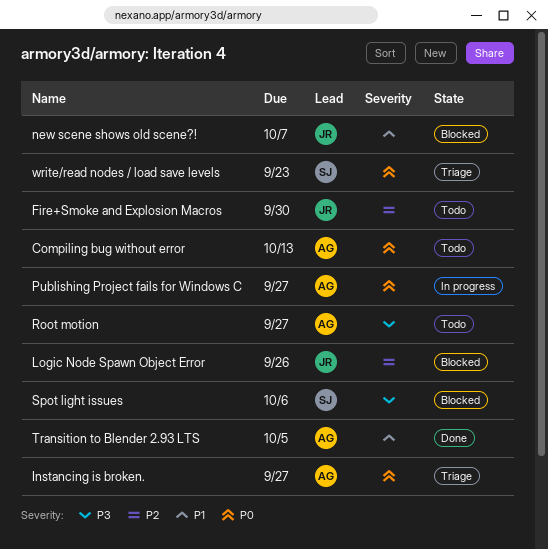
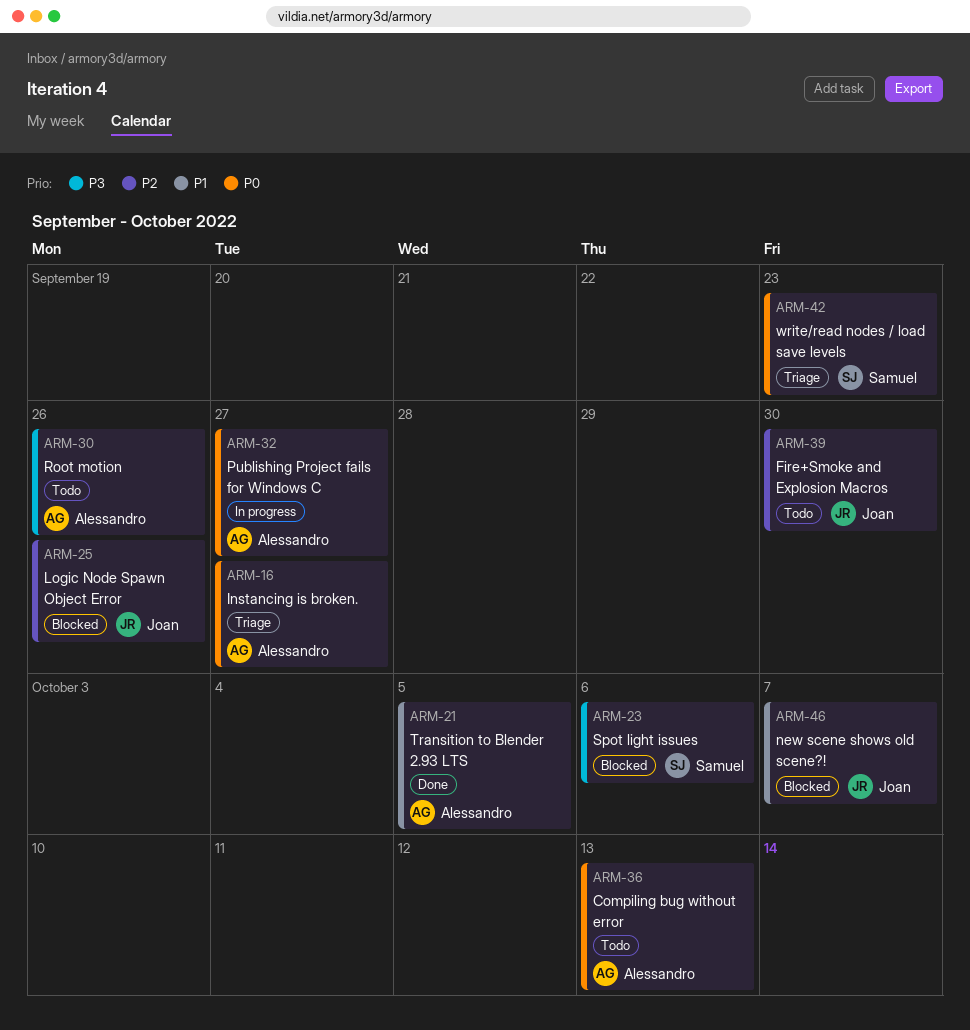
Root motion, due: Sep 27 -> Sep 26

